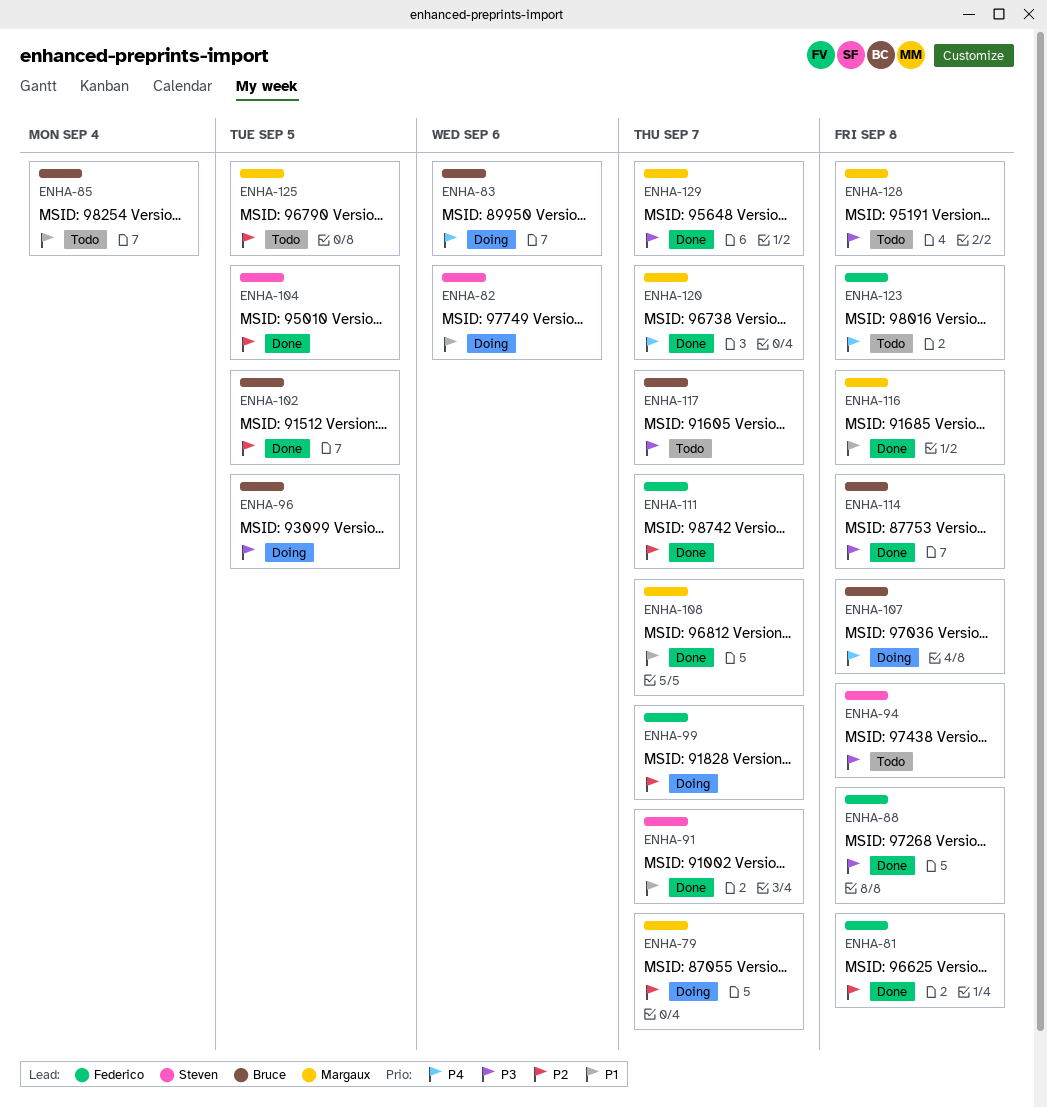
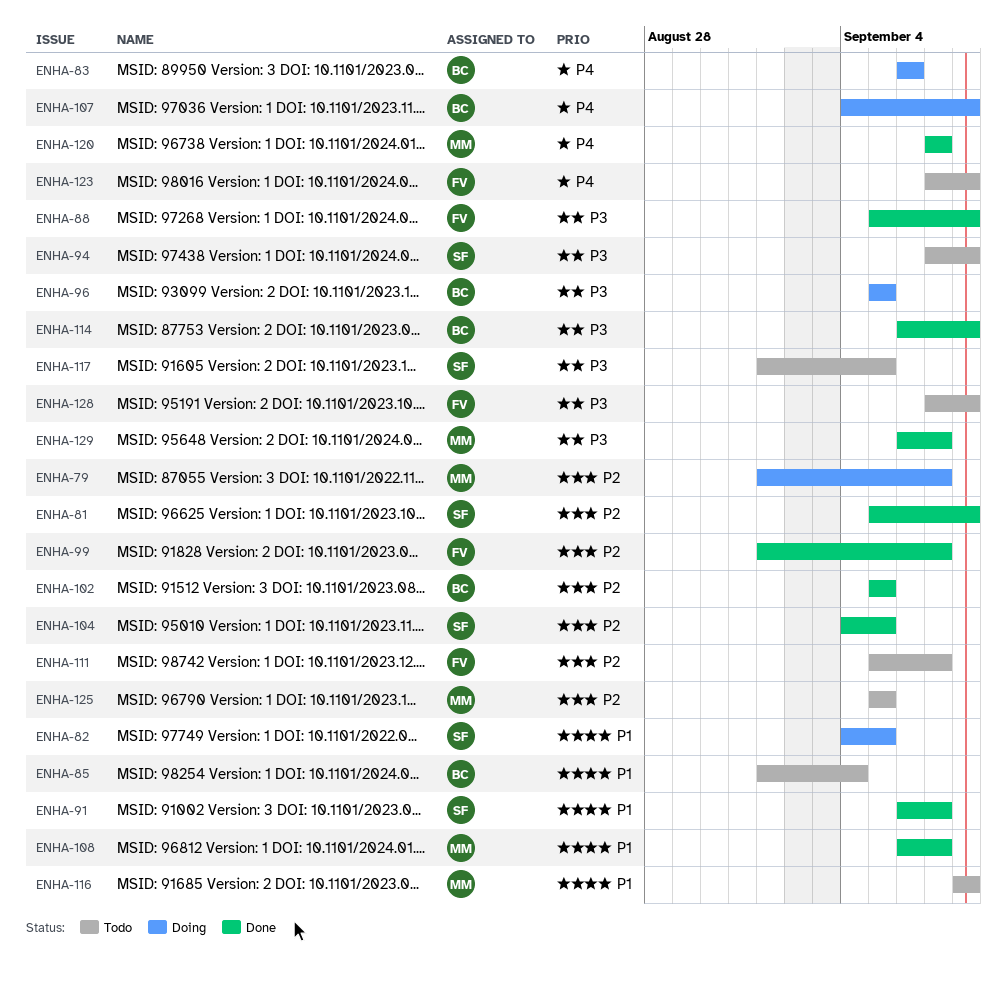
ENHA-81, owner: Federico -> Steven
ENHA-82, due: Sep 6 -> Sep 5
ENHA-99, status: Doing -> Done
ENHA-111, status: Done -> Todo
ENHA-116, status: Done -> Todo
ENHA-117, owner: Bruce -> Steven
ENHA-117, due: Sep 7 -> Sep 5
ENHA-128, owner: Margaux -> Federico

